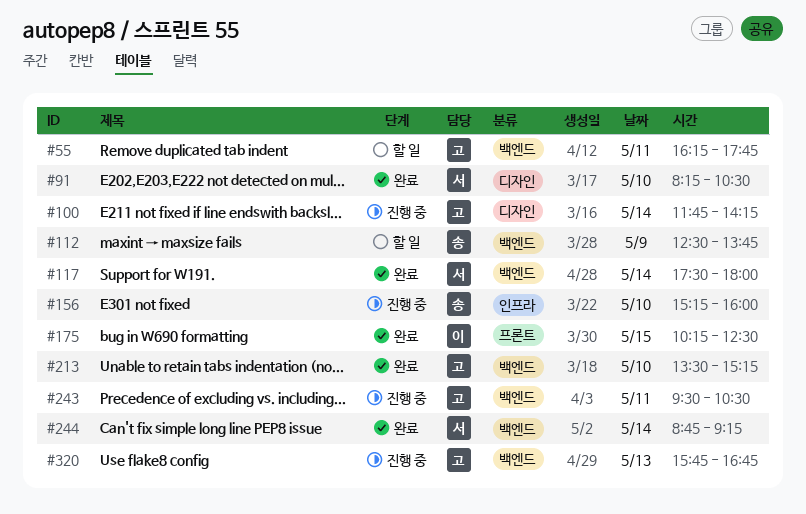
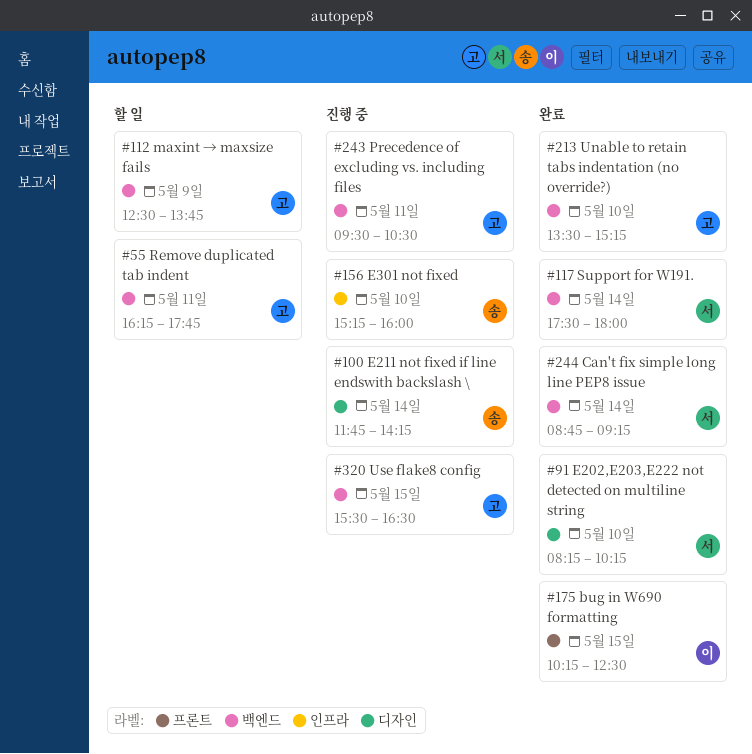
#91, ends: 10:30 -> 10:15
#100, owner: 고 -> 송
#112, owner: 송 -> 고
#320, day: May 13 -> May 15
#320, begins: 15:45 -> 15:30
#320, ends: 16:45 -> 16:30

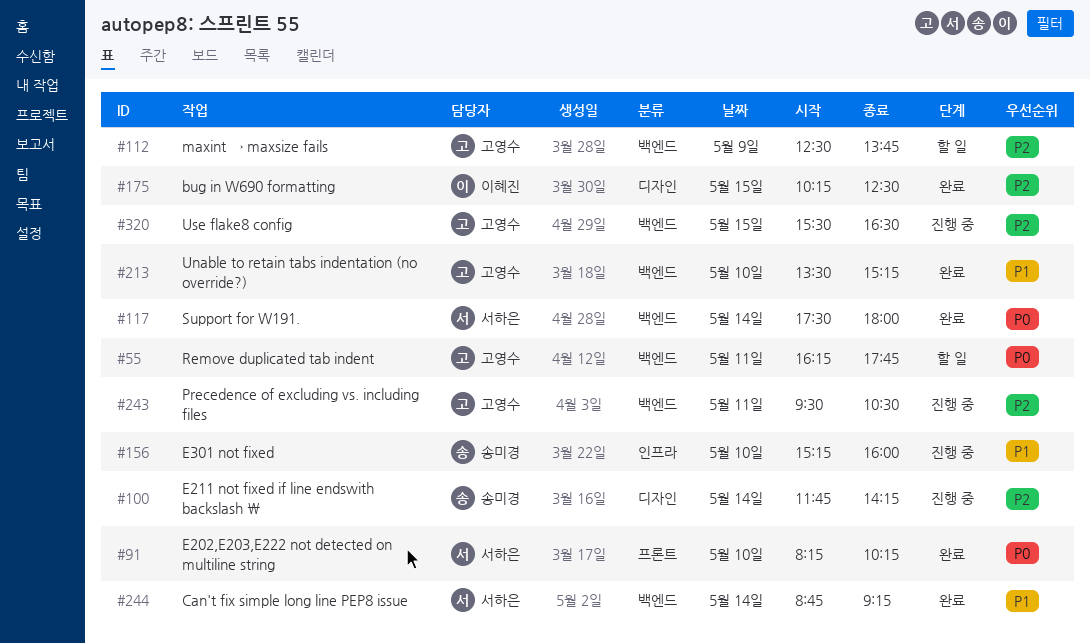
#91, label: 디자인 -> 프론트
#175, label: 프론트 -> 디자인

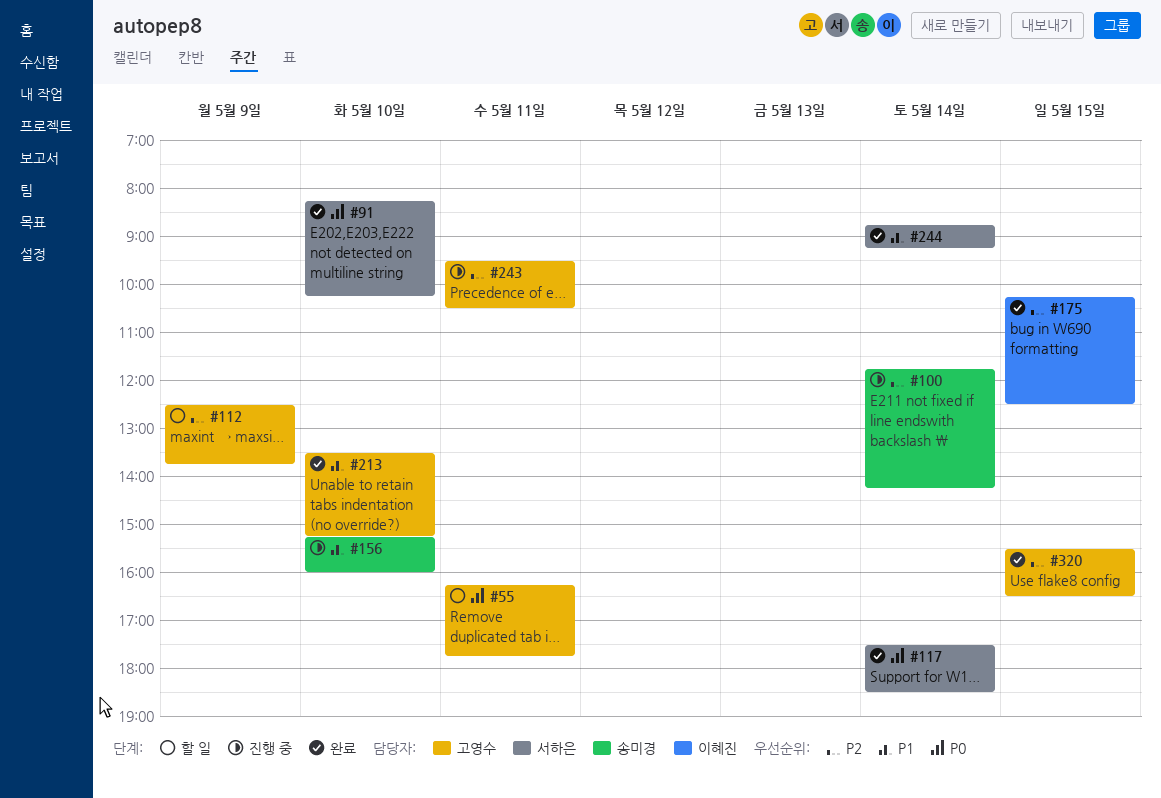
#117, ends: 18:00 -> 18:30
#320, status: 진행 중 -> 완료

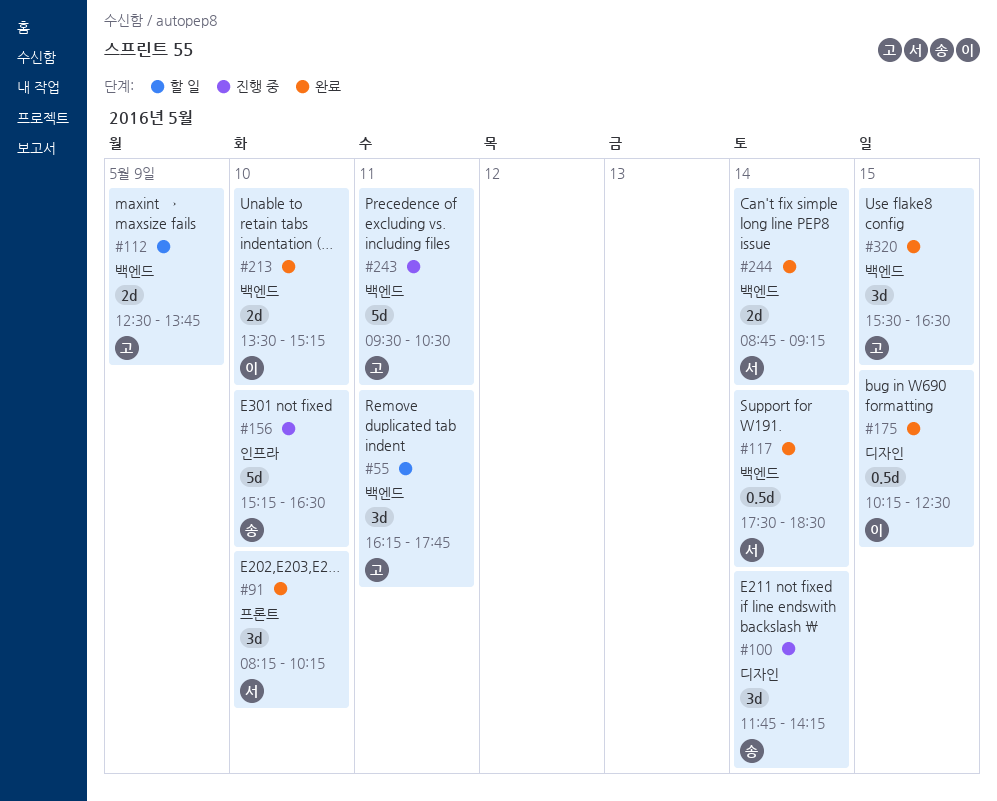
#156, ends: 16:00 -> 16:30
#213, owner: 고영수 -> 이혜진

